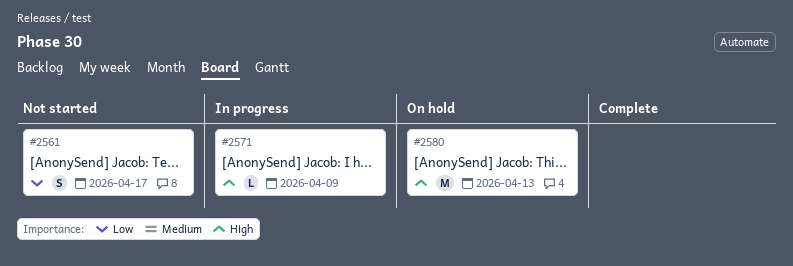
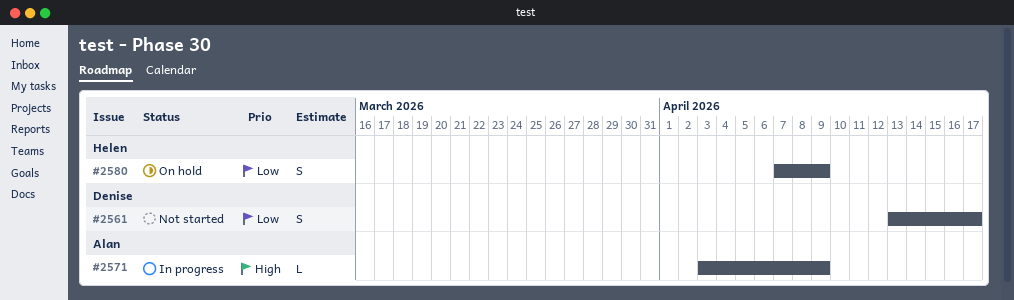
#2580, priority: High -> Low
#2580, estimate: M -> S
#2580, due: Apr 13 -> Apr 9

